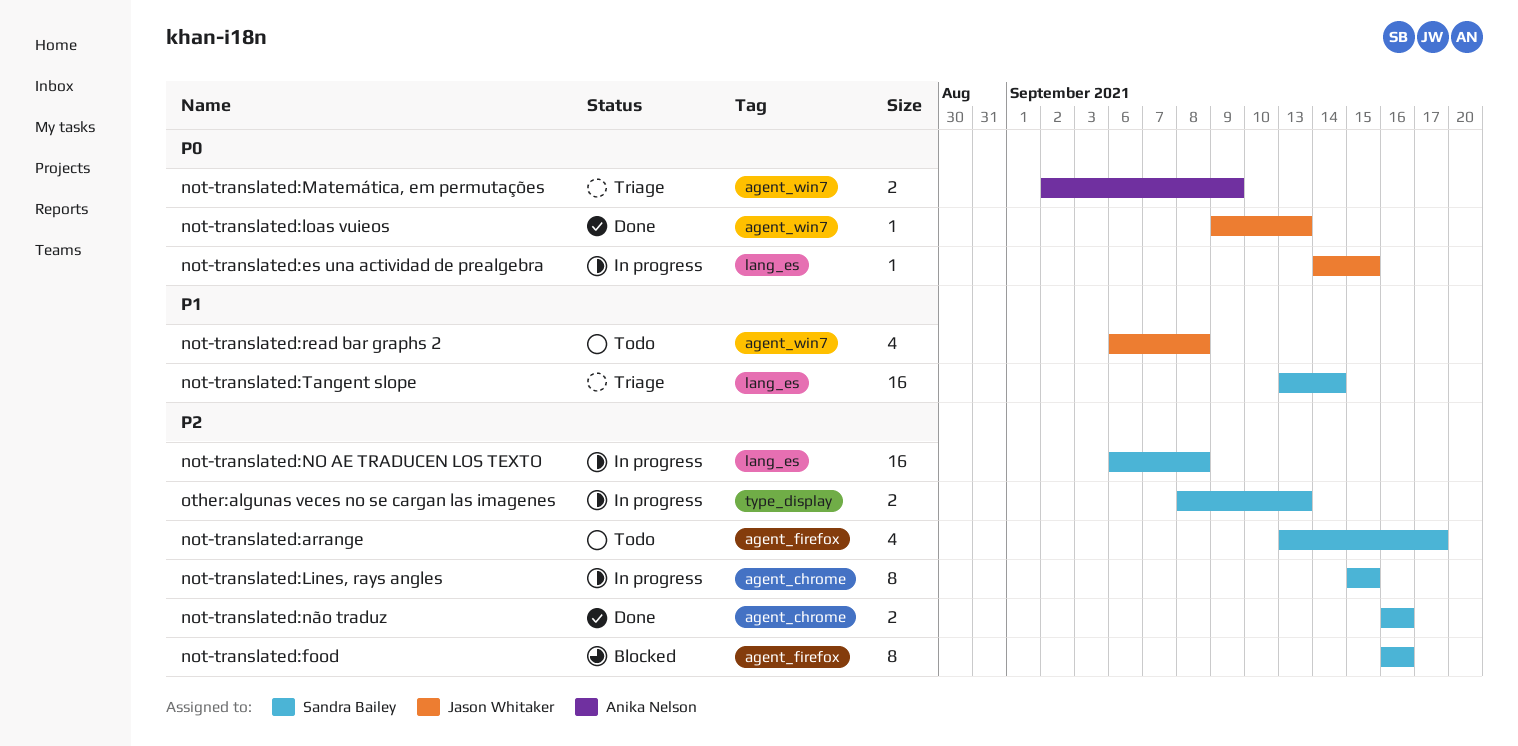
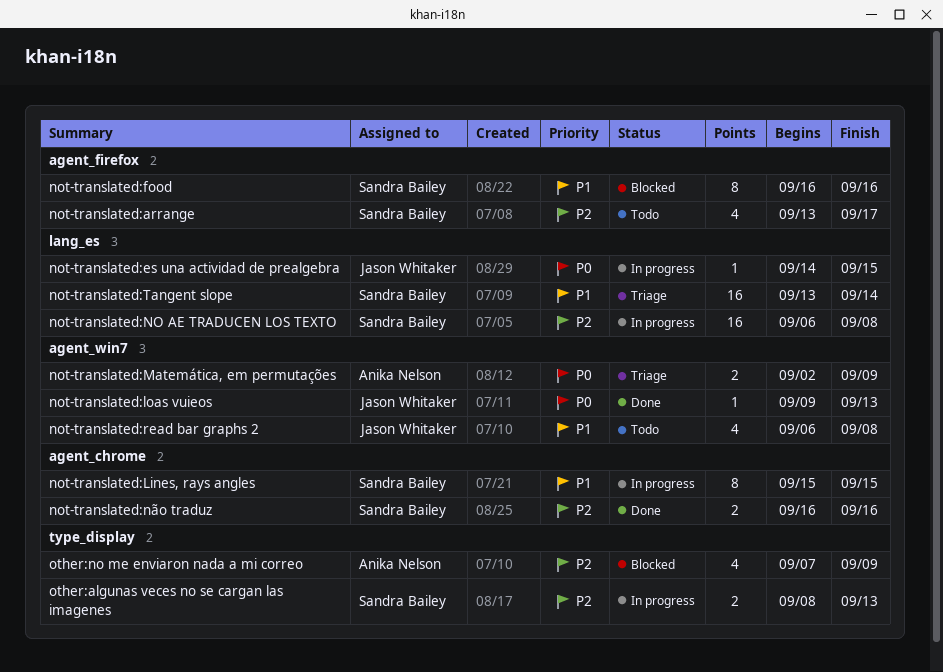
not-translated:food, priority: P2 -> P1
not-translated:Lines, rays angles, priority: P2 -> P1
other:no me enviaron nada a mi correo: none -> present

